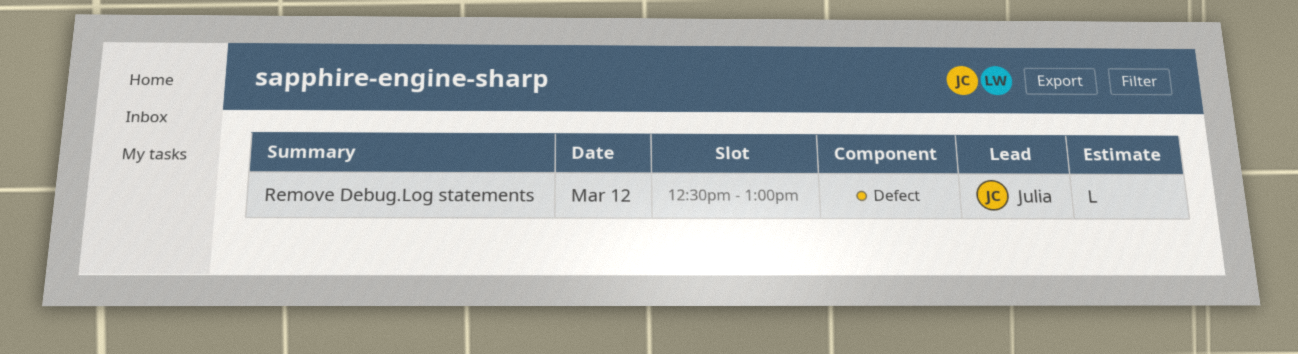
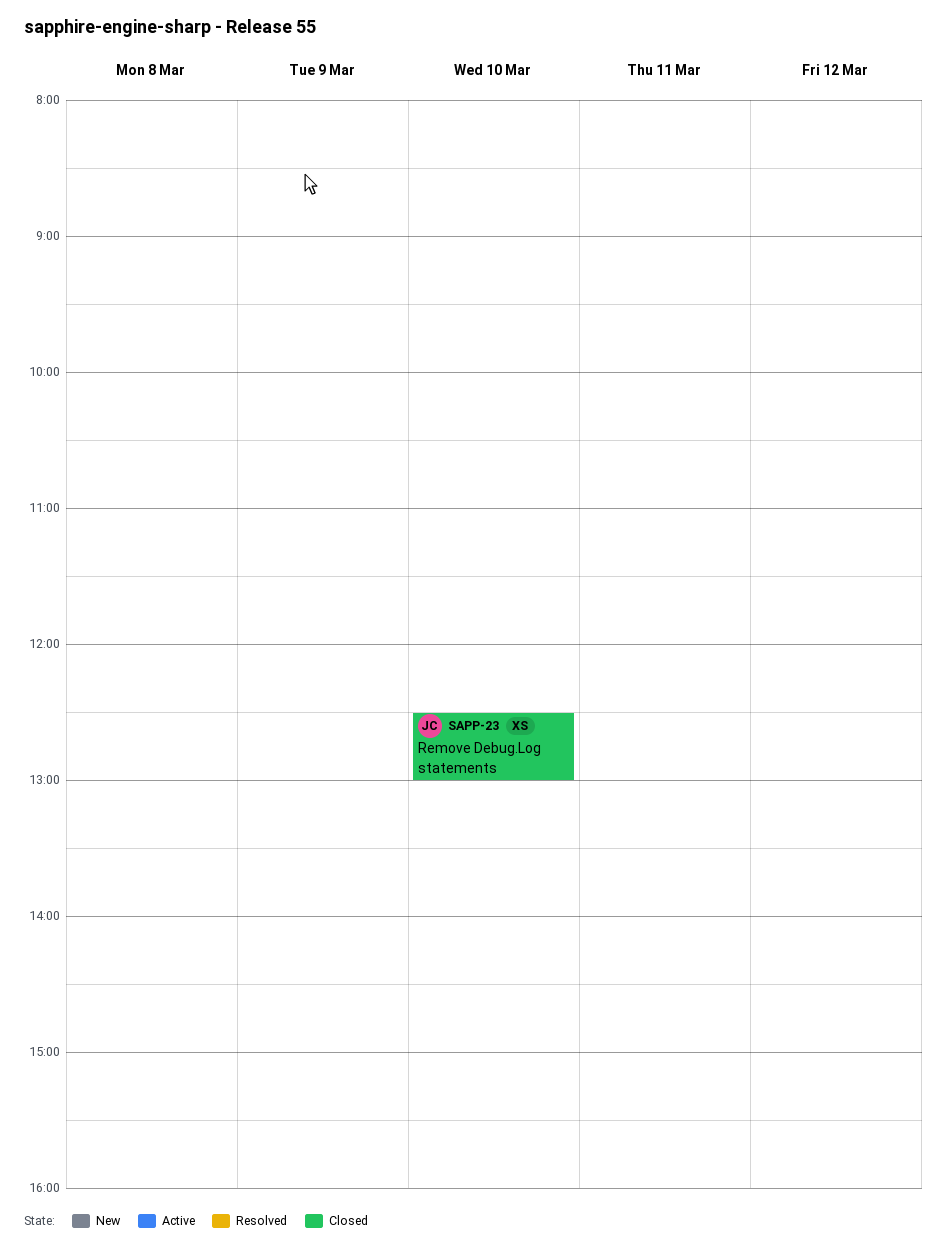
Remove Debug.Log statements, estimate: L -> XS
Remove Debug.Log statements, day: Mar 12 -> Mar 10

